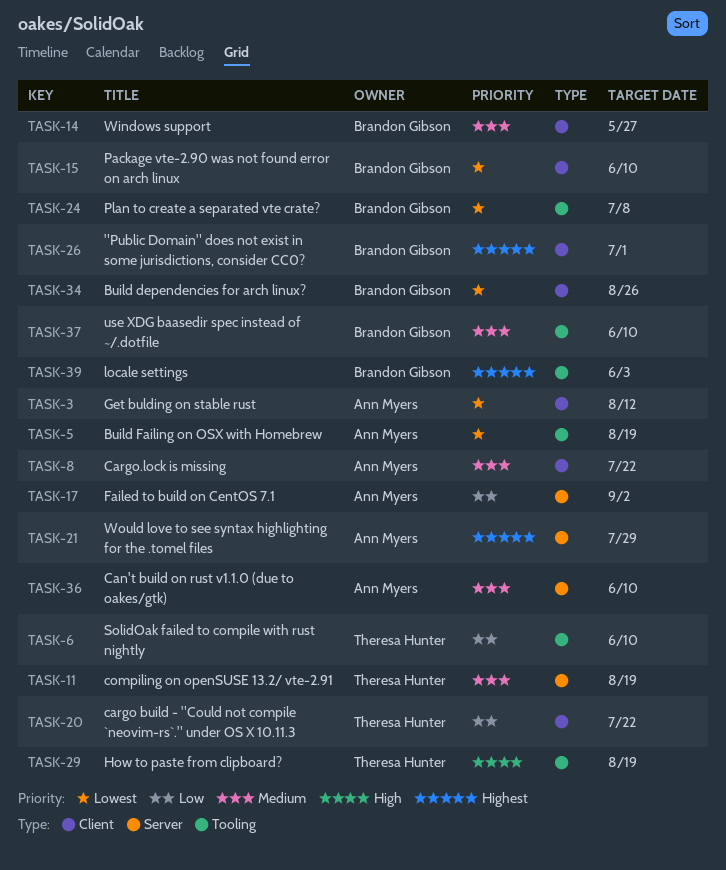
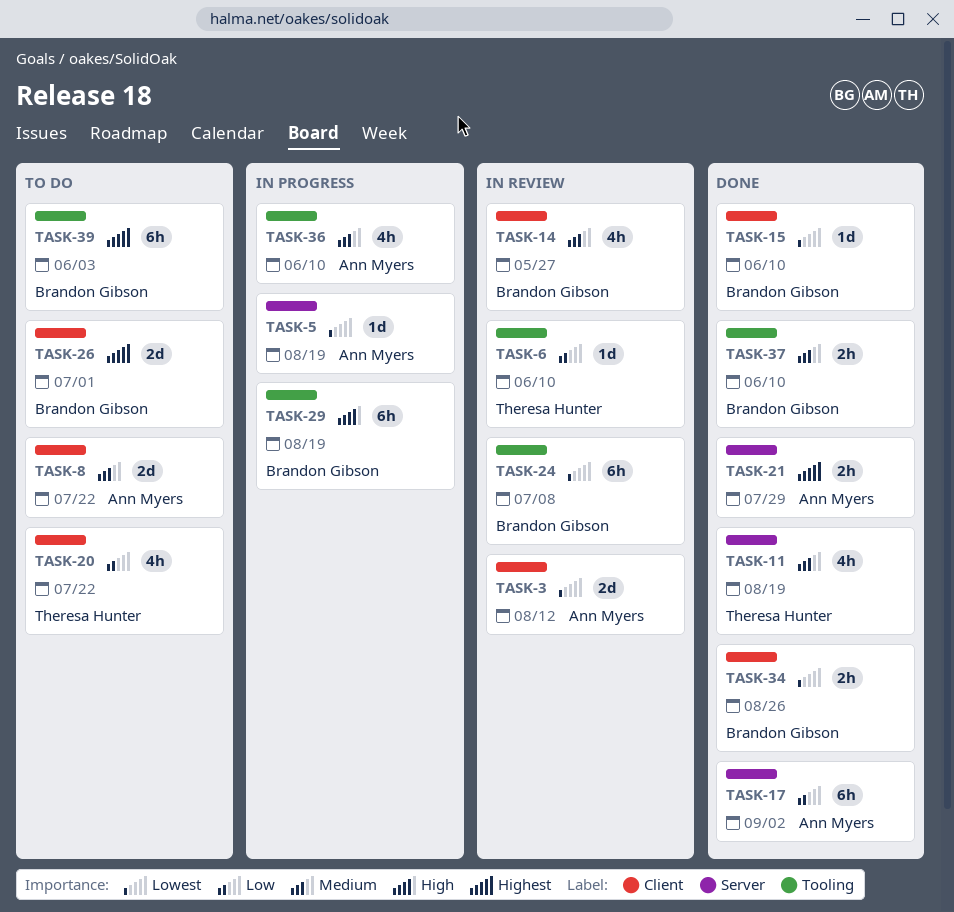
TASK-5, label: Tooling -> Server
TASK-29, owner: Theresa Hunter -> Brandon Gibson
TASK-36, label: Server -> Tooling

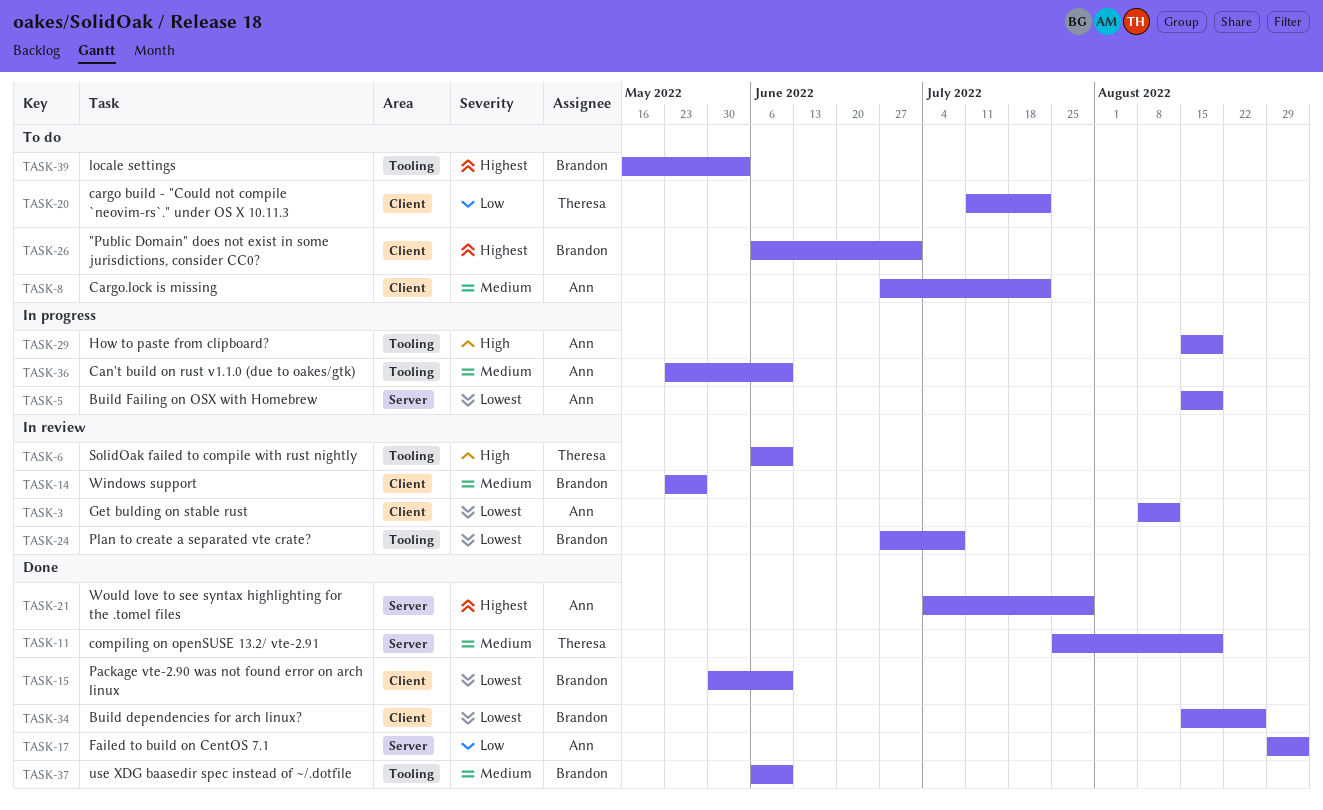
TASK-6, priority: Low -> High
TASK-29, owner: Brandon Gibson -> Ann Myers

